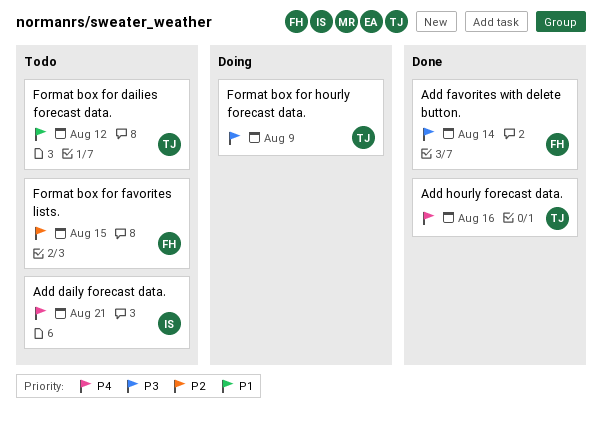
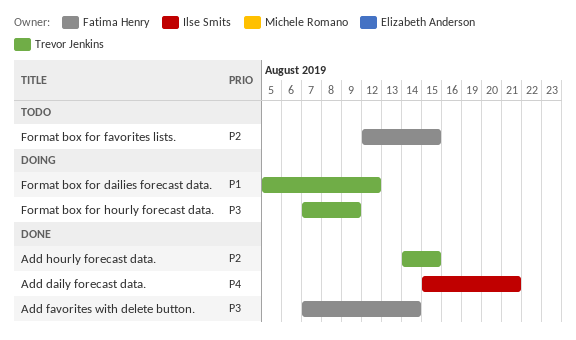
Add daily forecast data., status: Todo -> Done
Add hourly forecast data., priority: P4 -> P2
Add hourly forecast data., due: Aug 16 -> Aug 15
Format box for dailies forecast data., status: Todo -> Doing

